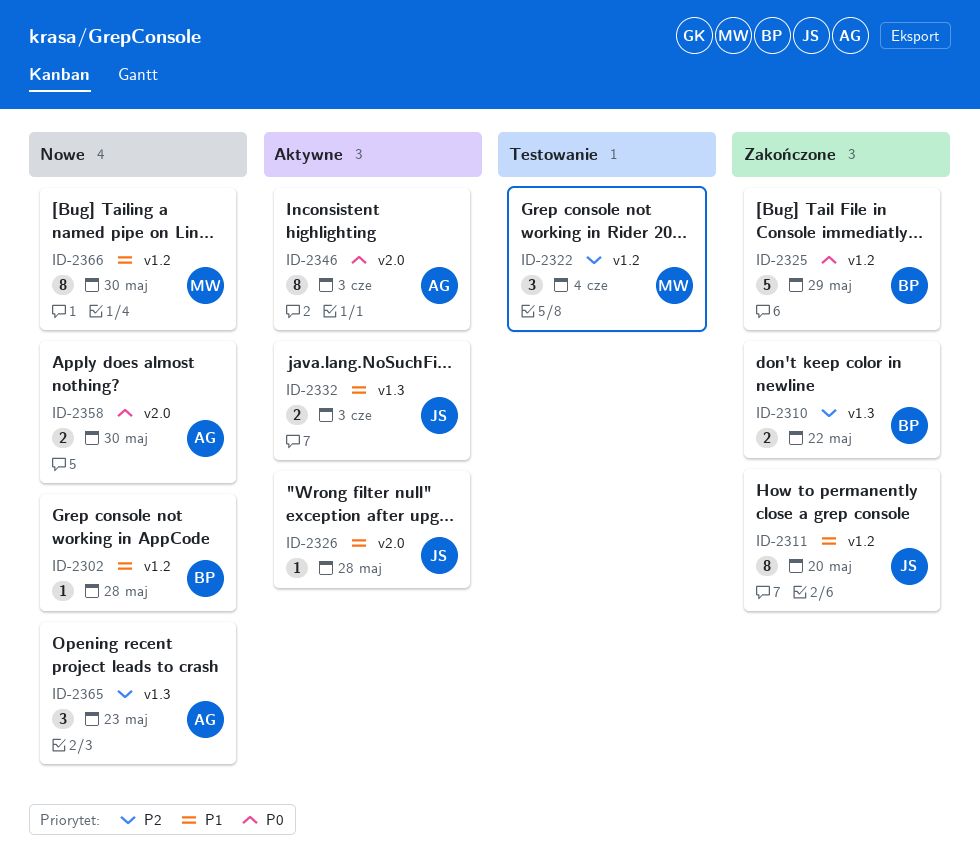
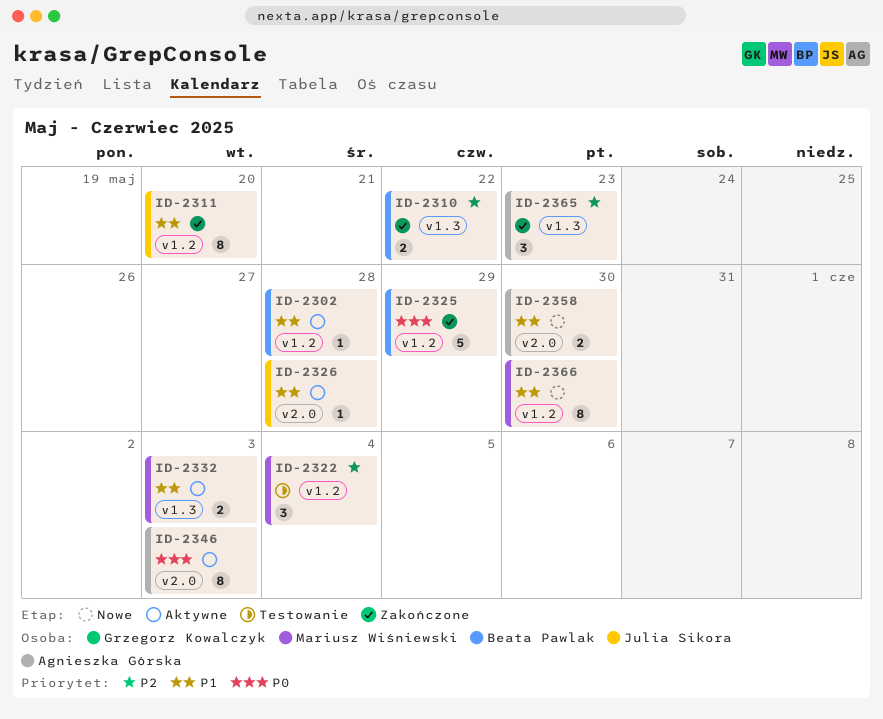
ID-2302, status: Nowe -> Aktywne
ID-2332, owner: Julia Sikora -> Mariusz Wiśniewski
ID-2358, priority: P0 -> P1
ID-2365, status: Nowe -> Zakończone

